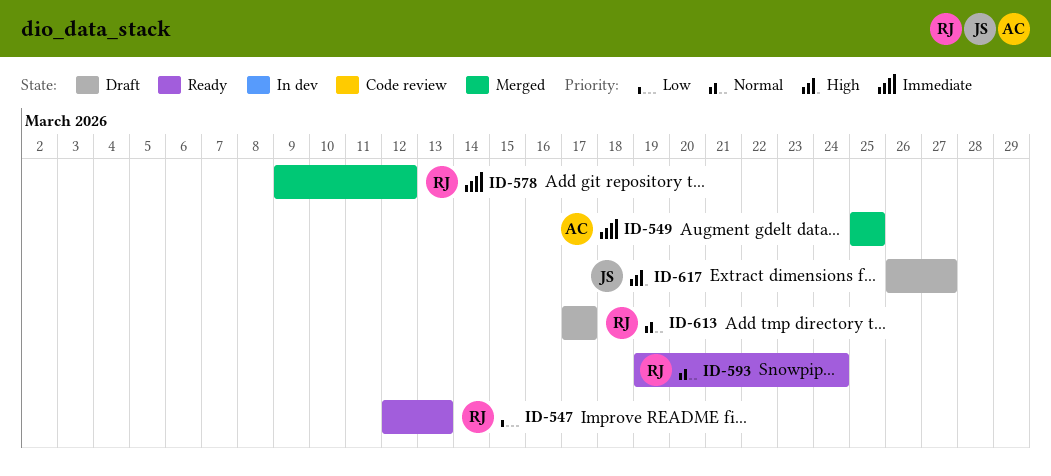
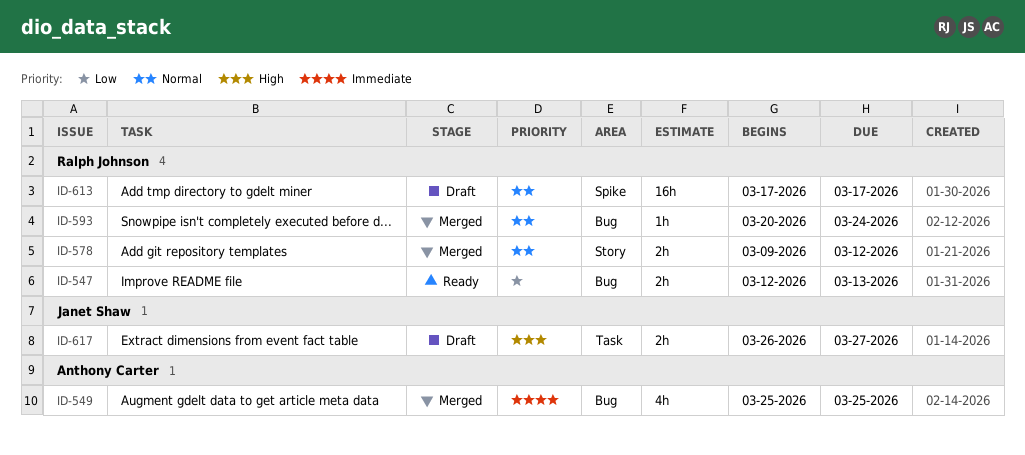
ID-578, priority: Immediate -> Normal
ID-593, status: Ready -> Merged
ID-593, start: Mar 19 -> Mar 20

